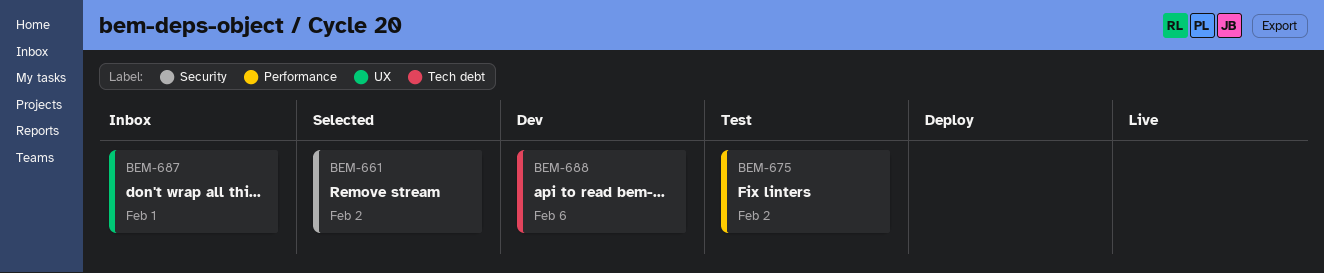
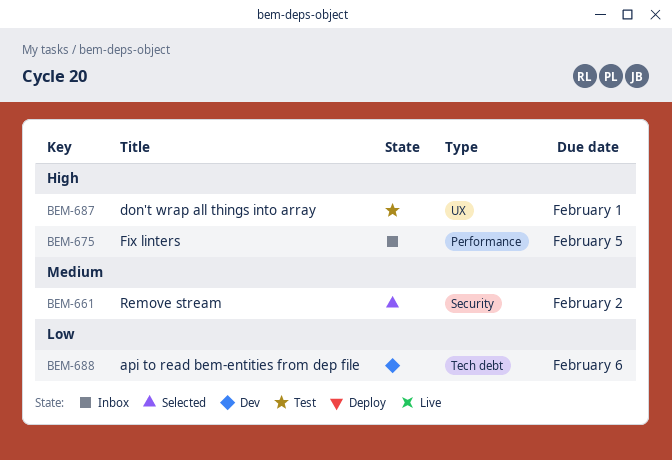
BEM-675, status: Test -> Inbox
BEM-675, due: Feb 2 -> Feb 5
BEM-687, status: Inbox -> Test

